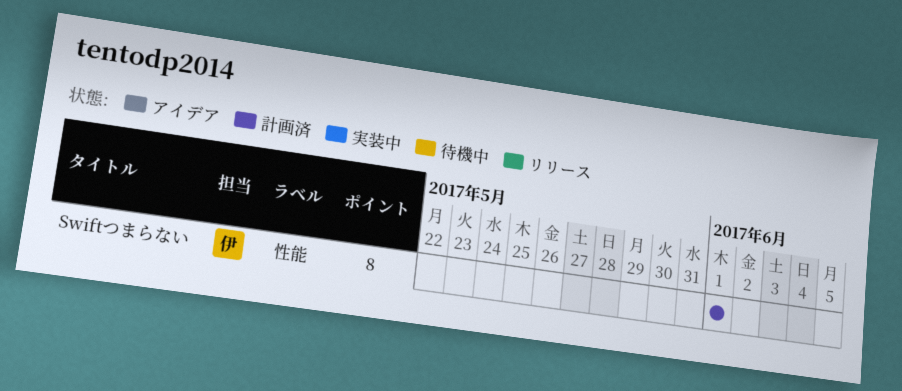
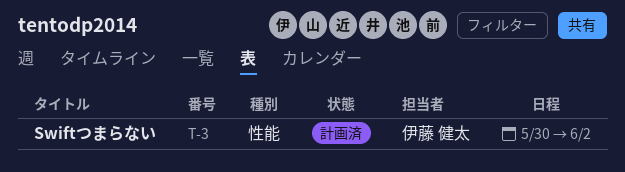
Swiftつまらない, start: Jun 1 -> May 30
Swiftつまらない, due: Jun 1 -> Jun 2

